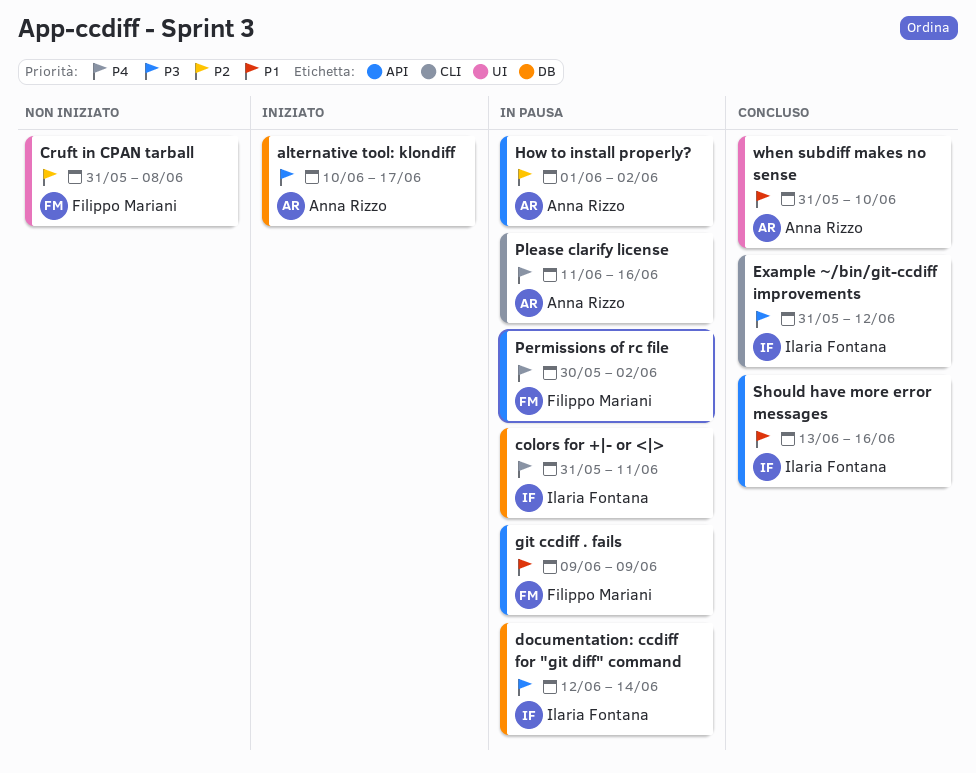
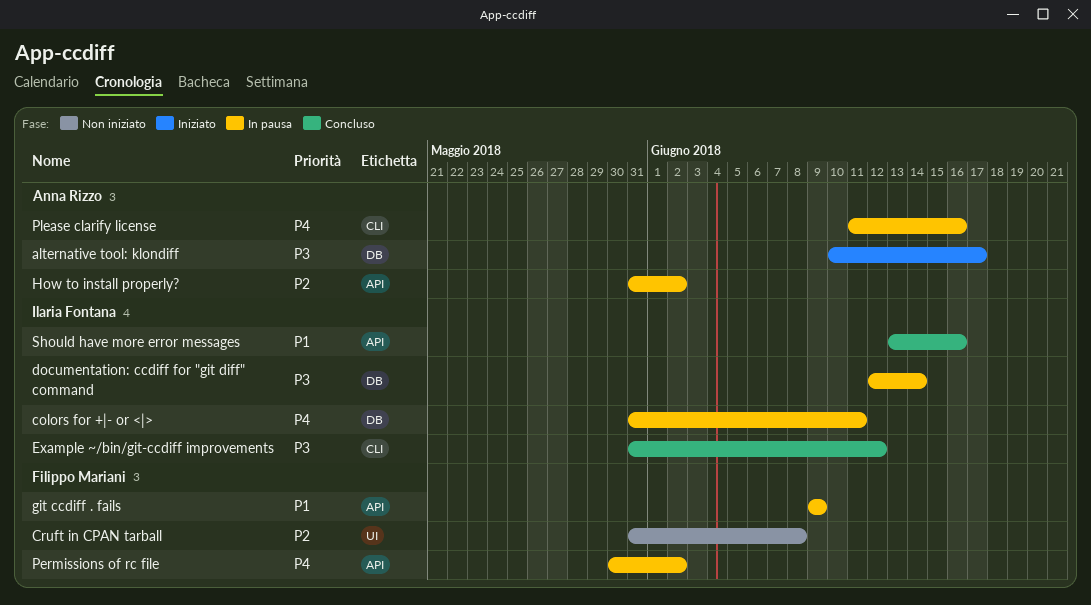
How to install properly?, start: Jun 1 -> May 31
when subdiff makes no sense: present -> none

